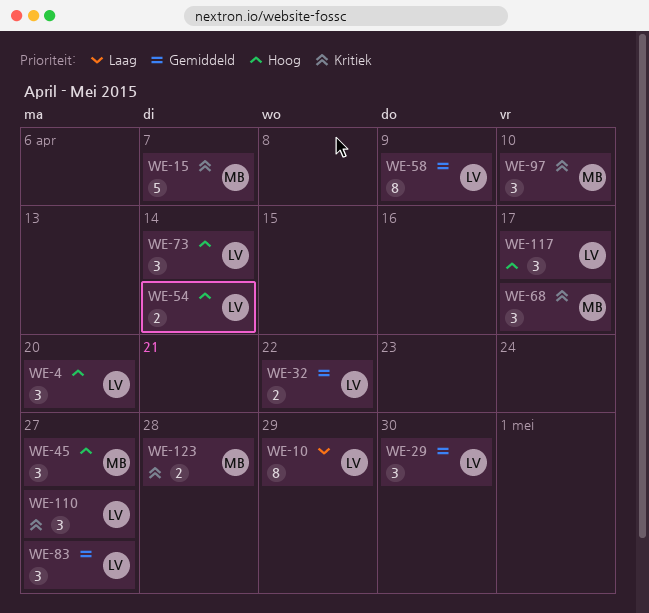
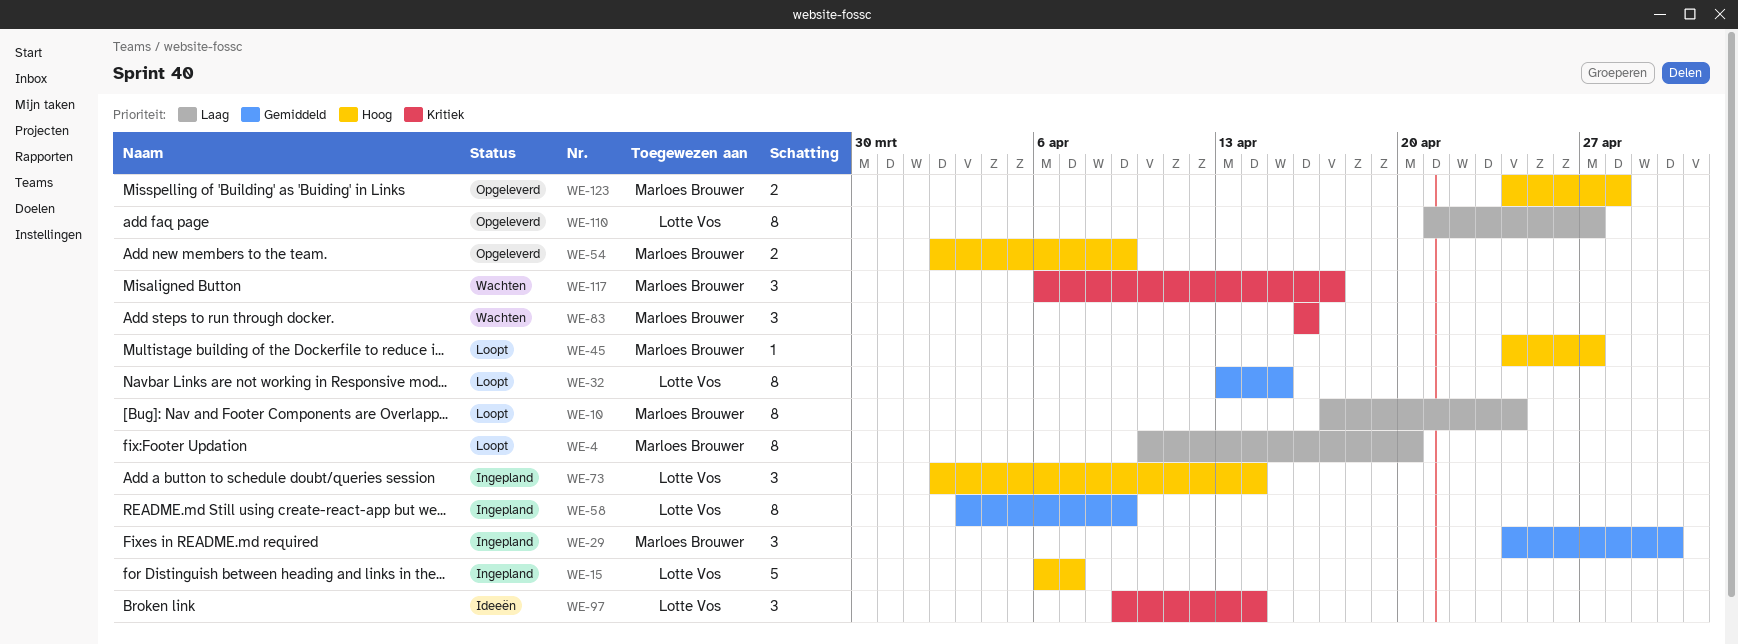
WE-4, owner: Lotte Vos -> Marloes Brouwer
WE-4, priority: Hoog -> Laag
WE-4, estimate: 3 -> 8
WE-10, owner: Lotte Vos -> Marloes Brouwer
WE-10, due: Apr 29 -> Apr 24
WE-15, owner: Marloes Brouwer -> Lotte Vos
WE-15, priority: Kritiek -> Hoog
WE-29, owner: Lotte Vos -> Marloes Brouwer
WE-32, estimate: 2 -> 8
WE-32, due: Apr 22 -> Apr 15
WE-45, estimate: 3 -> 1
WE-54, owner: Lotte Vos -> Marloes Brouwer
WE-54, due: Apr 14 -> Apr 9
WE-68: present -> none
WE-83, owner: Lotte Vos -> Marloes Brouwer
WE-83, priority: Gemiddeld -> Kritiek
WE-83, due: Apr 27 -> Apr 16
WE-97, owner: Marloes Brouwer -> Lotte Vos
WE-97, due: Apr 10 -> Apr 14
WE-110, priority: Kritiek -> Laag
WE-110, estimate: 3 -> 8
WE-117, owner: Lotte Vos -> Marloes Brouwer
WE-117, priority: Hoog -> Kritiek
WE-123, priority: Kritiek -> Hoog

